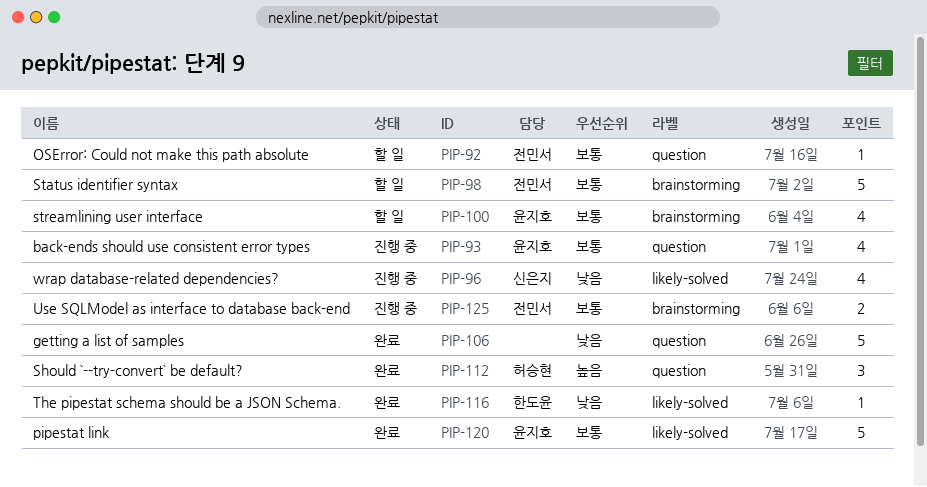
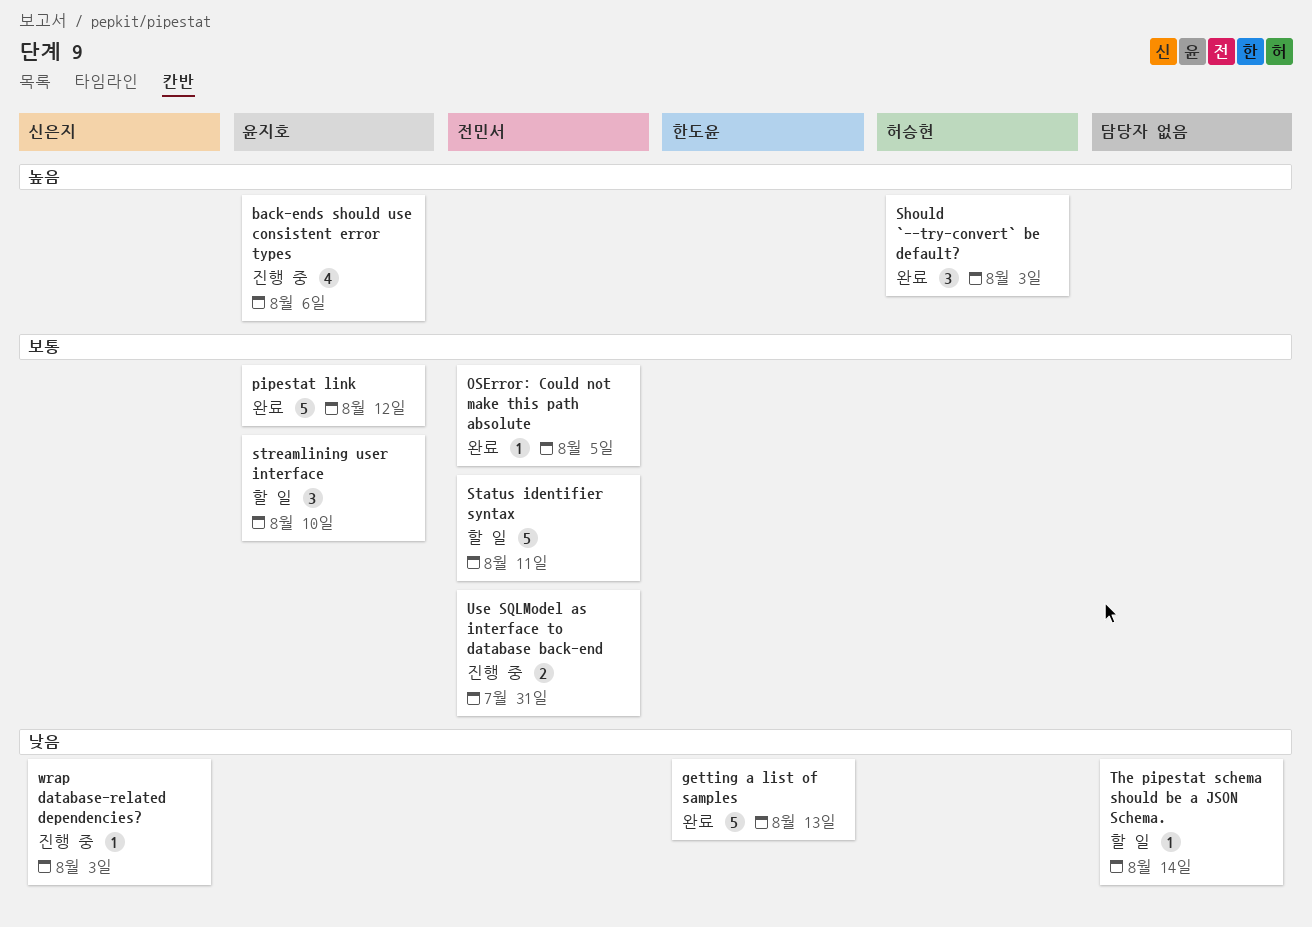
back-ends should use consistent error types, priority: 보통 -> 높음
getting a list of samples, owner: none -> 한도윤
OSError: Could not make this path absolute, status: 할 일 -> 완료
streamlining user interface, estimate: 4 -> 3
The pipestat schema should be a JSON Schema., status: 완료 -> 할 일
The pipestat schema should be a JSON Schema., owner: 한도윤 -> none
wrap database-related dependencies?, estimate: 4 -> 1

